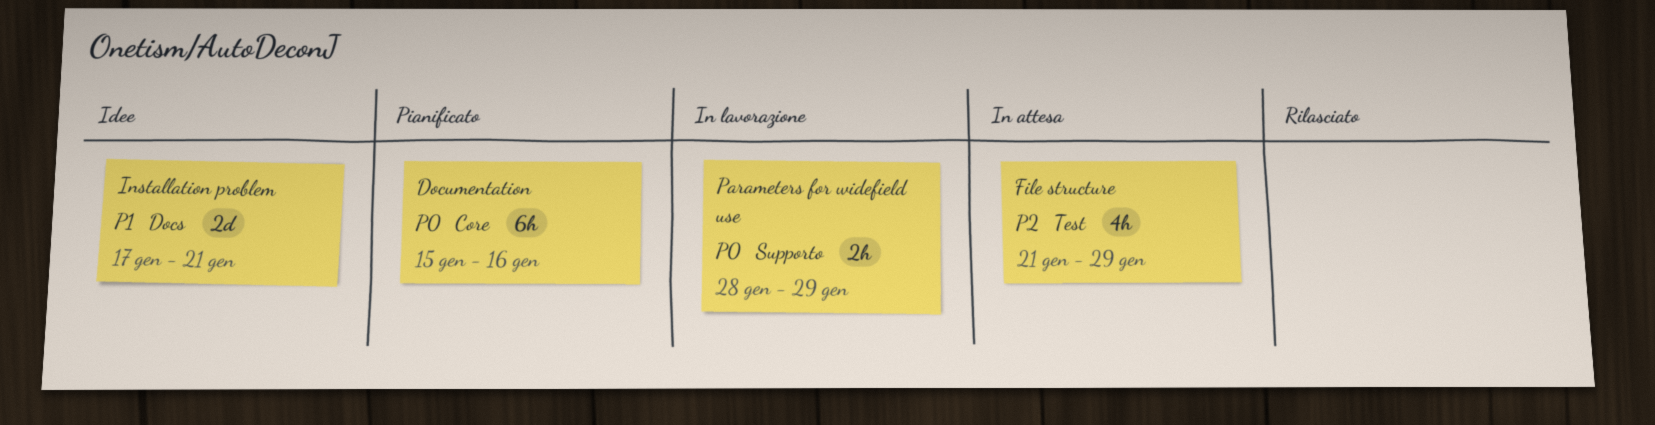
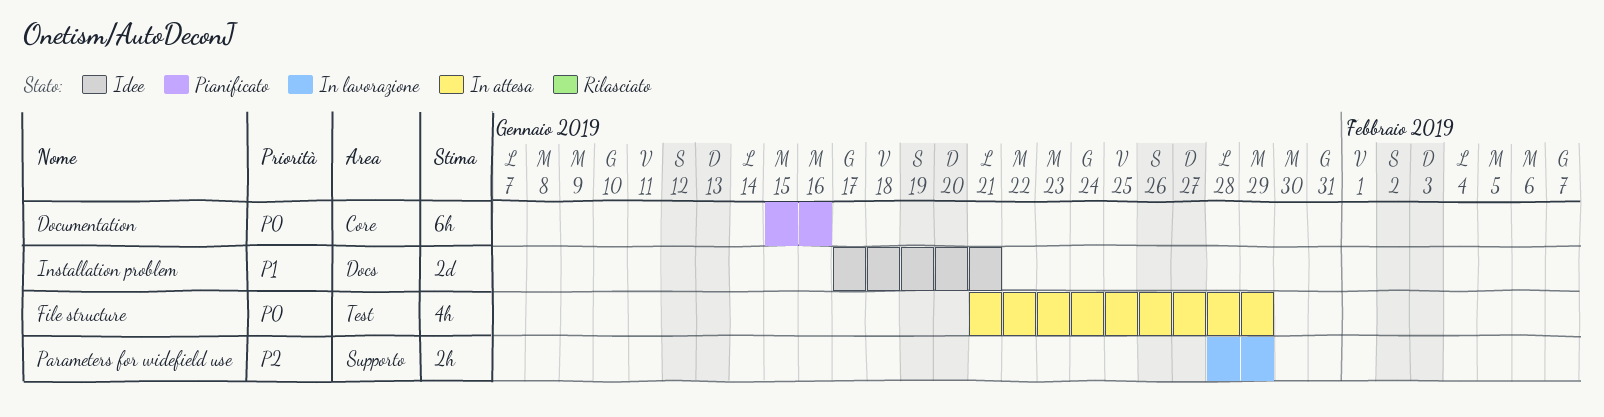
File structure, priority: P2 -> P0
Parameters for widefield use, priority: P0 -> P2

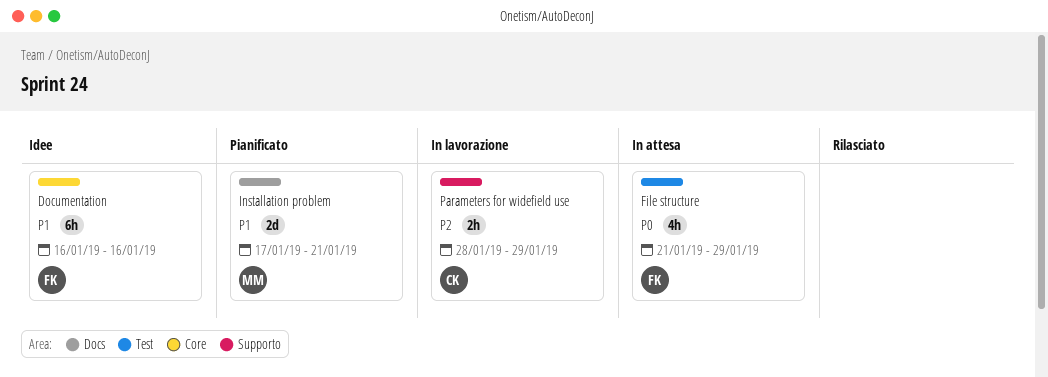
Documentation, status: Pianificato -> Idee
Documentation, priority: P0 -> P1
Documentation, start: Jan 15 -> Jan 16
Installation problem, status: Idee -> Pianificato

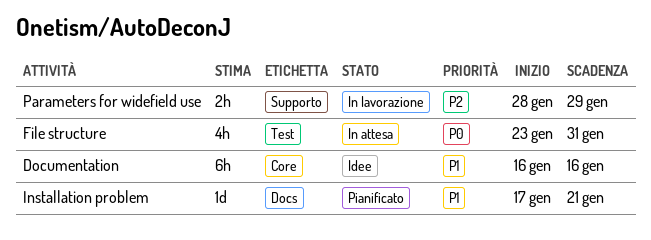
File structure, start: Jan 21 -> Jan 23
File structure, due: Jan 29 -> Jan 31
Installation problem, estimate: 2d -> 1d

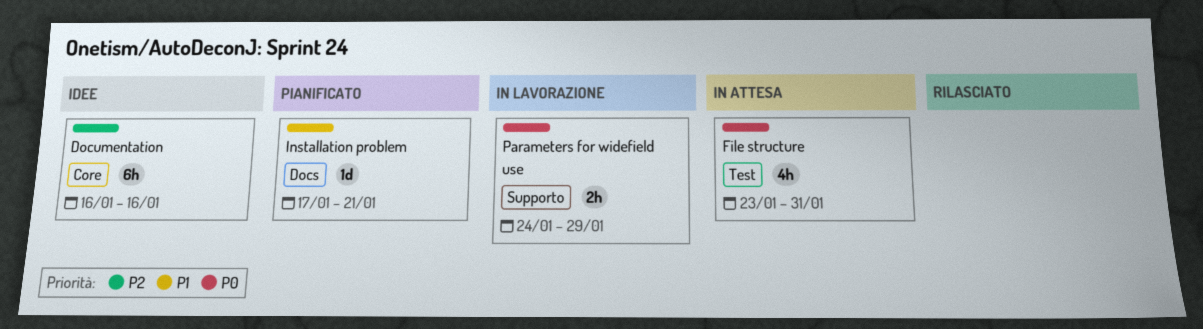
Documentation, priority: P1 -> P2
Parameters for widefield use, priority: P2 -> P0
Parameters for widefield use, start: Jan 28 -> Jan 24

